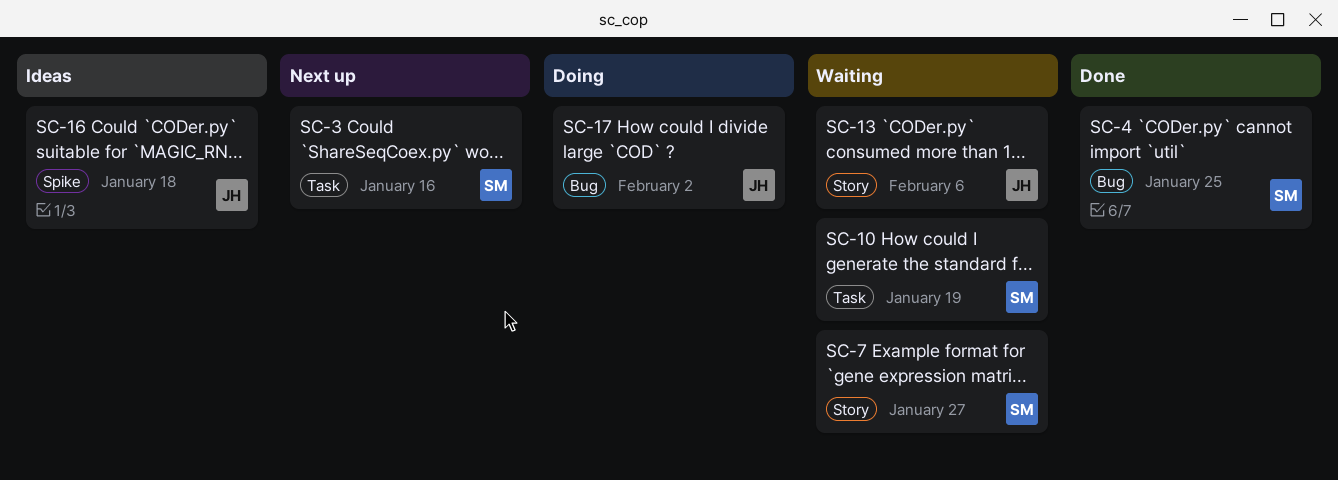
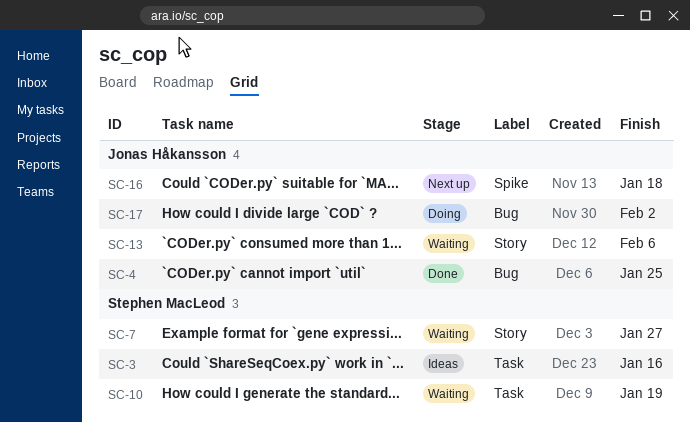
SC-3, status: Next up -> Ideas
SC-4, owner: Stephen MacLeod -> Jonas Håkansson
SC-16, status: Ideas -> Next up

